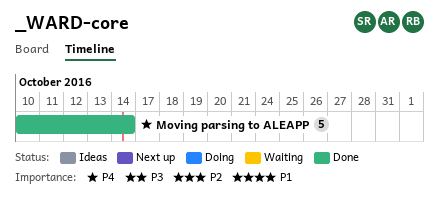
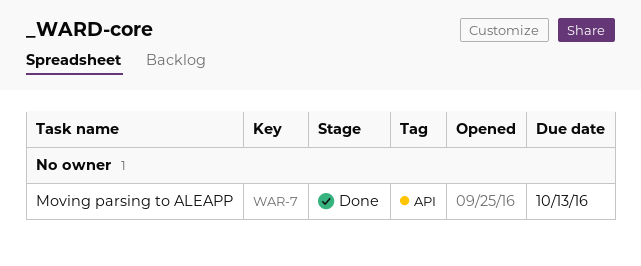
Moving parsing to ALEAPP, due: Oct 14 -> Oct 13

